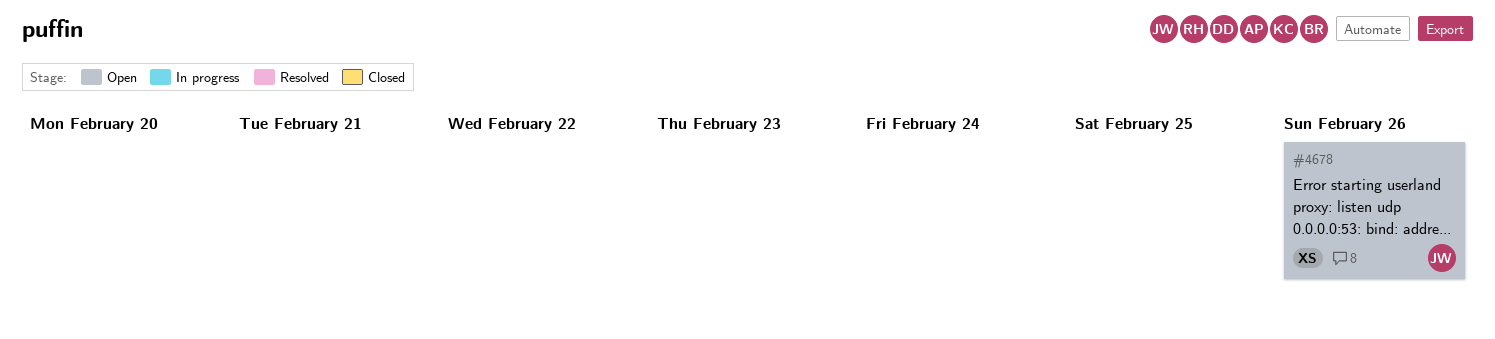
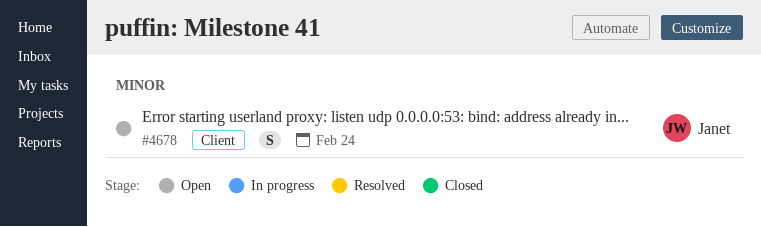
#4678, estimate: XS -> S
#4678, due: Feb 26 -> Feb 24

